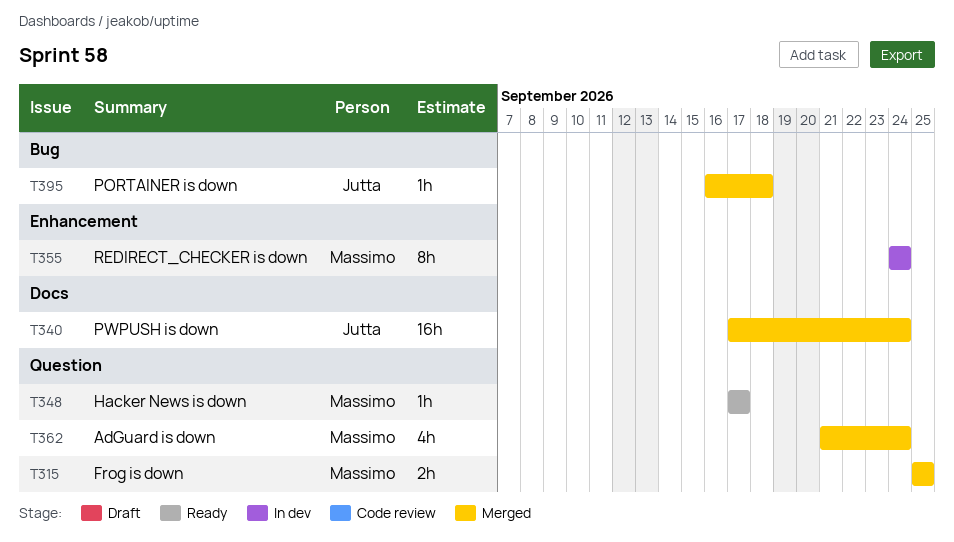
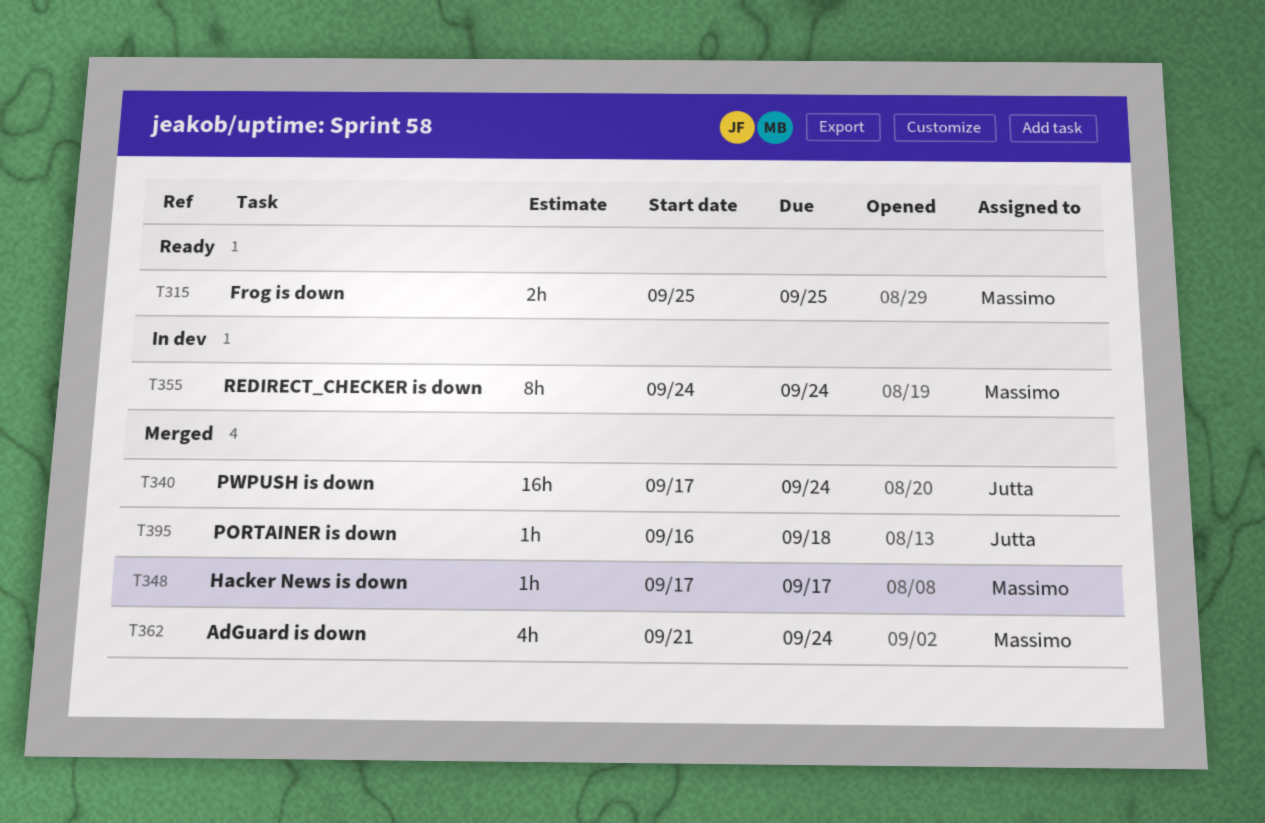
T315, status: Merged -> Ready
T348, status: Ready -> Merged

